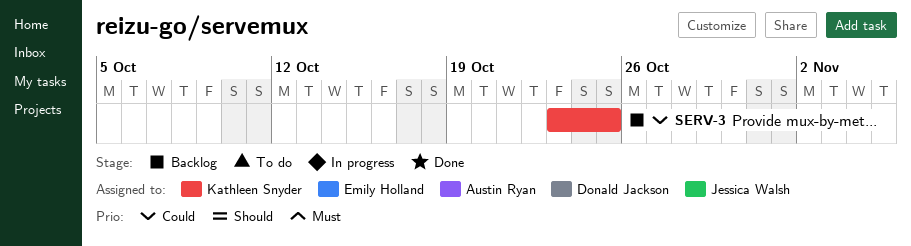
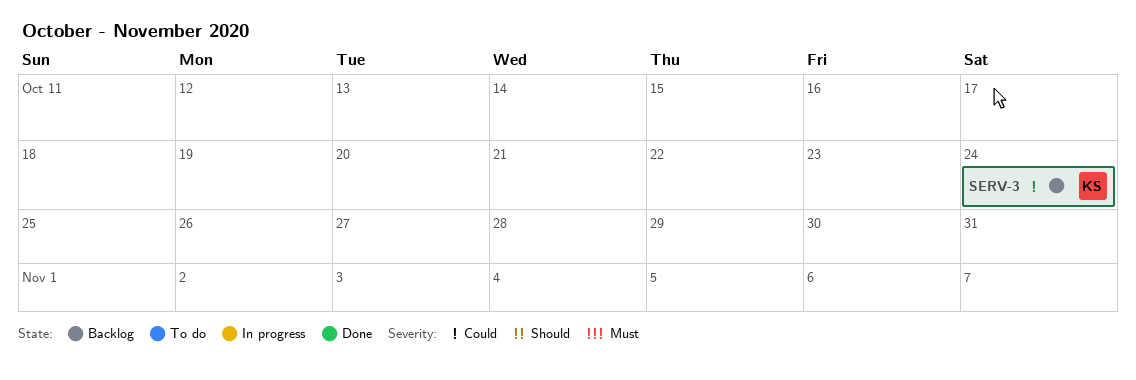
SERV-3, due: Oct 25 -> Oct 24

